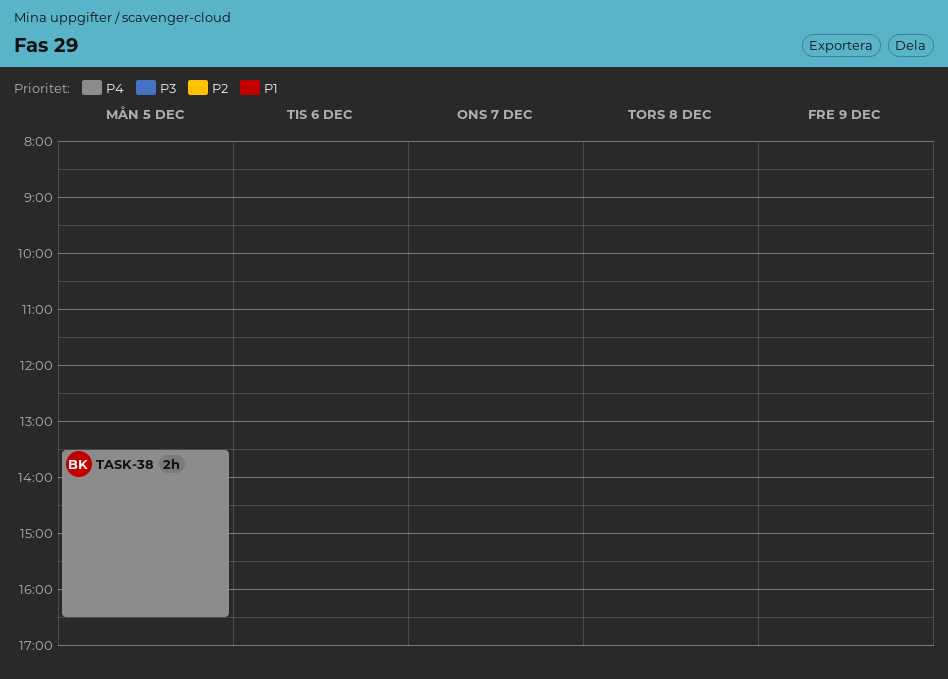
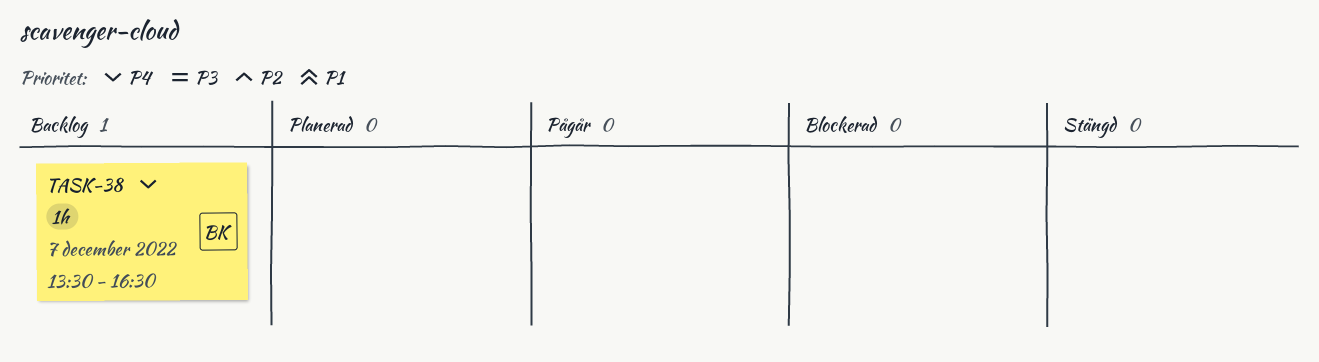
TASK-38, estimate: 2h -> 1h
TASK-38, day: Dec 5 -> Dec 7

